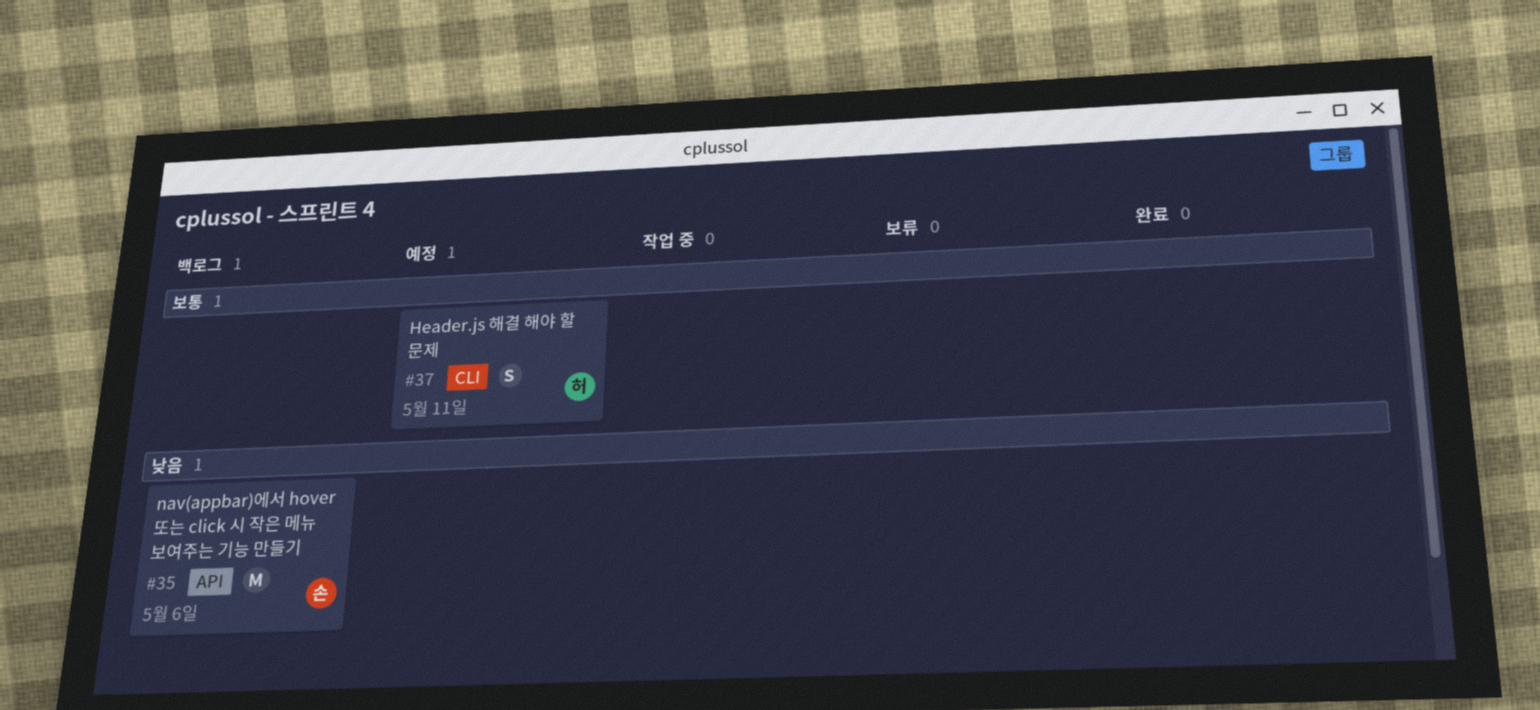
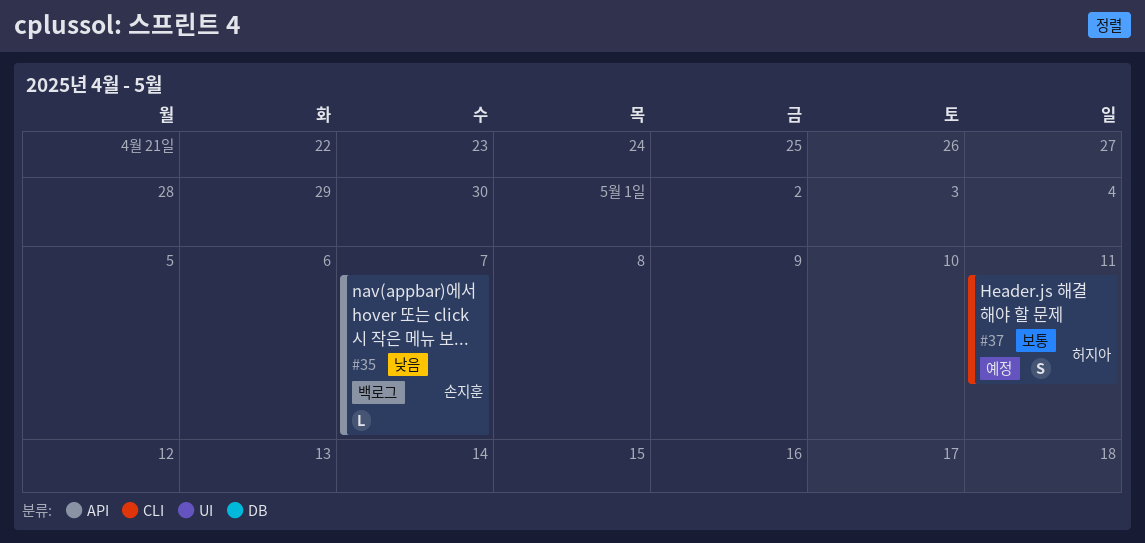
#35, estimate: M -> L
#35, due: May 6 -> May 7

